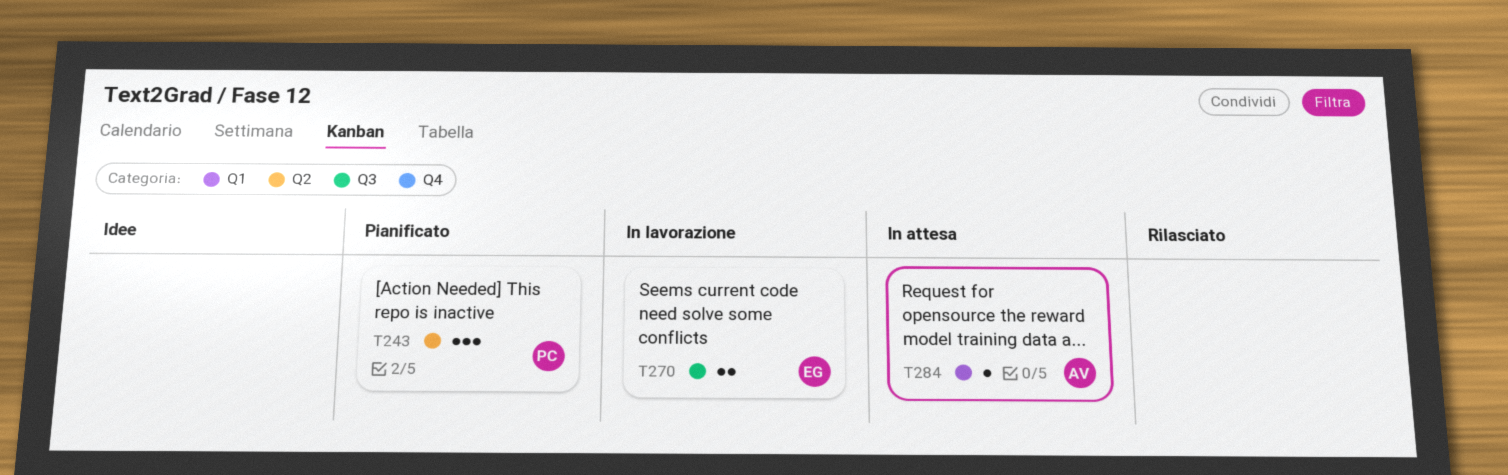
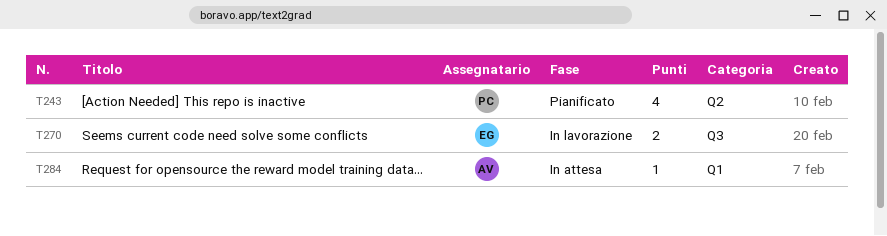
T243, estimate: 3 -> 4

